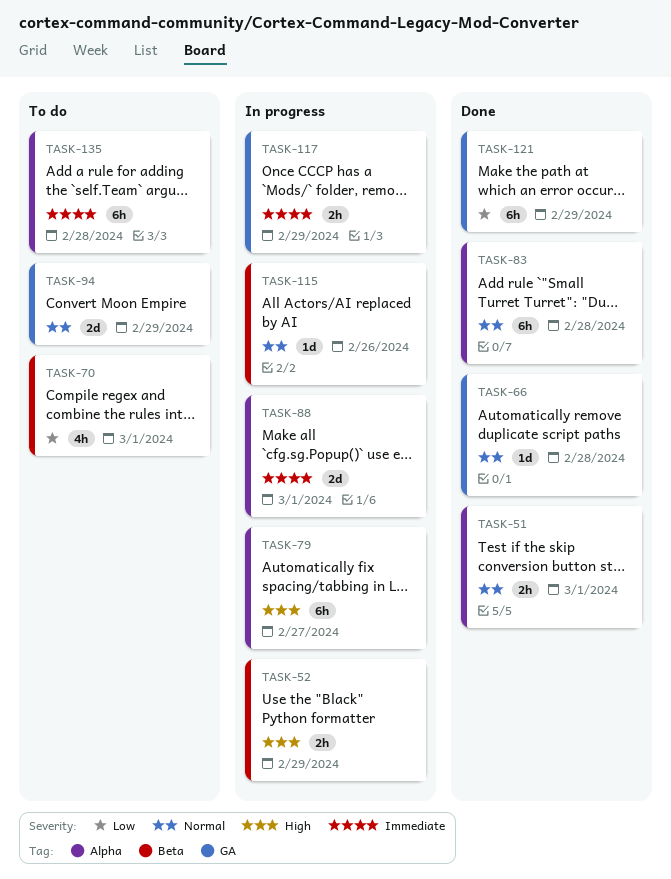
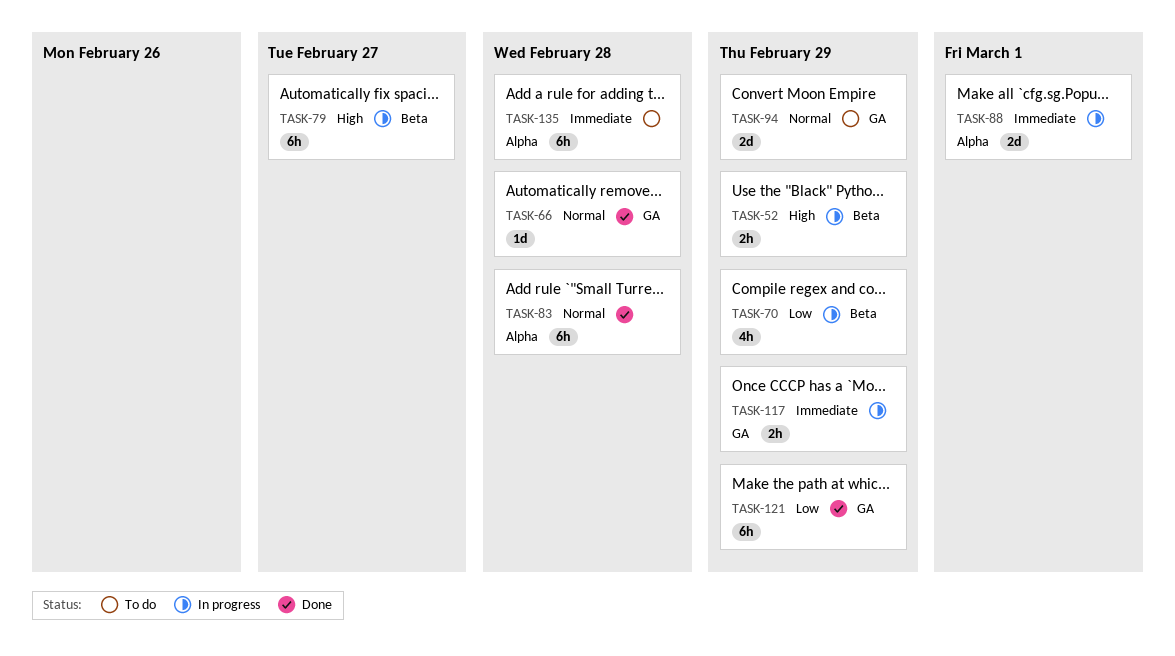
TASK-51: present -> none
TASK-70, status: To do -> In progress
TASK-70, due: Mar 1 -> Feb 29
TASK-79, label: Alpha -> Beta
TASK-115: present -> none

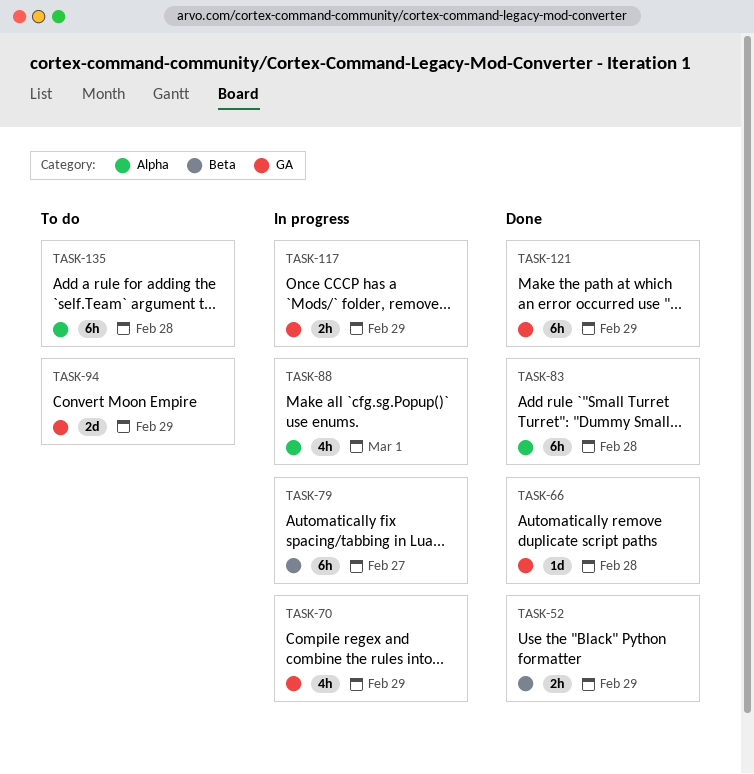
TASK-52, status: In progress -> Done
TASK-70, label: Beta -> GA
TASK-88, estimate: 2d -> 4h

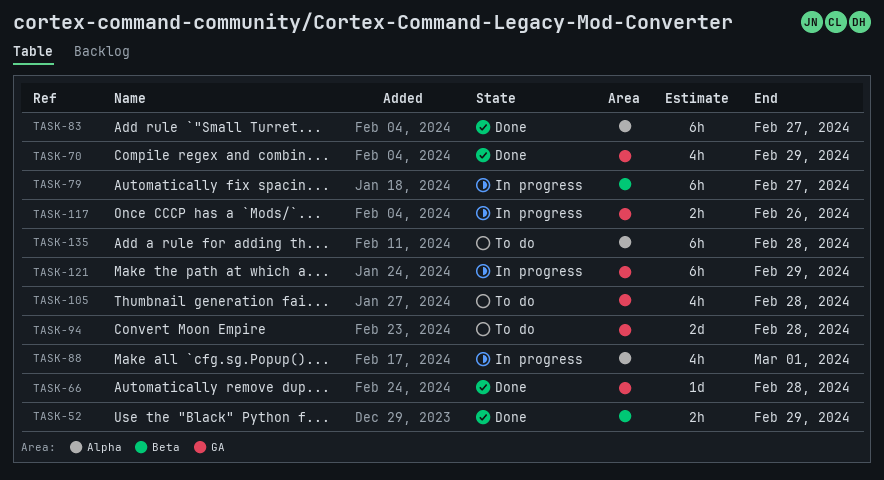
TASK-70, status: In progress -> Done
TASK-83, due: Feb 28 -> Feb 27
TASK-94, due: Feb 29 -> Feb 28
TASK-105: none -> present
TASK-117, due: Feb 29 -> Feb 26
TASK-121, status: Done -> In progress

